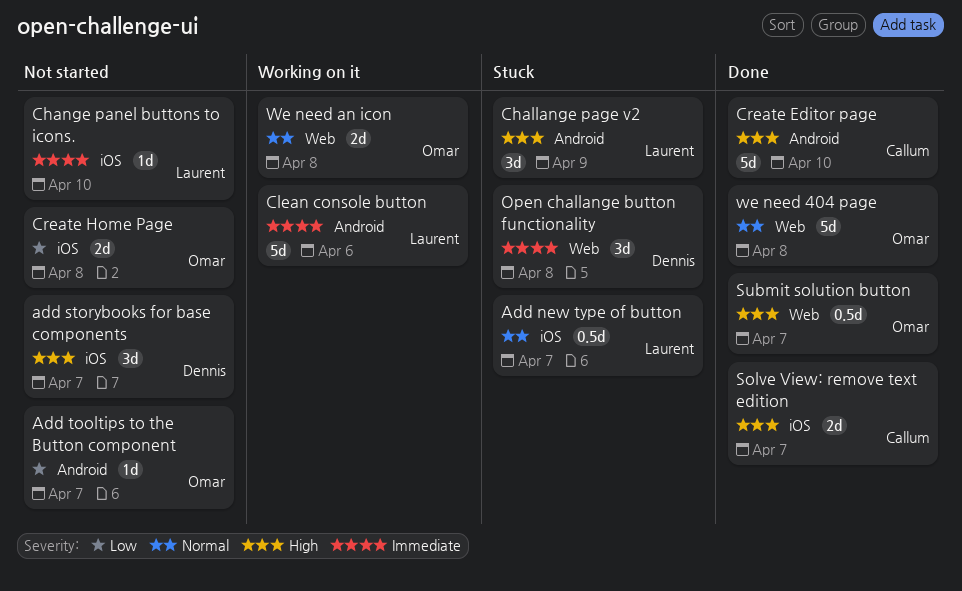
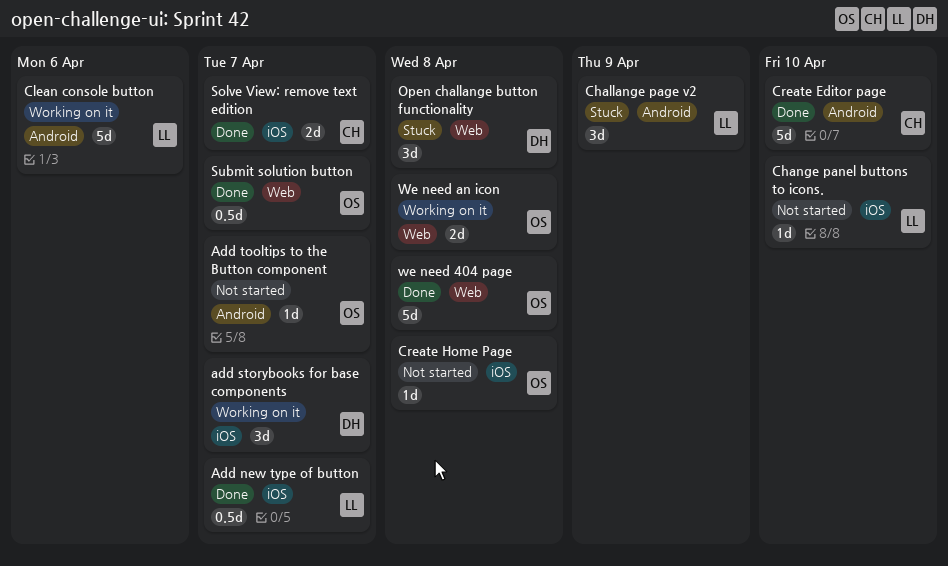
Add new type of button, status: Stuck -> Done
add storybooks for base components, status: Not started -> Working on it
Create Home Page, estimate: 2d -> 1d

